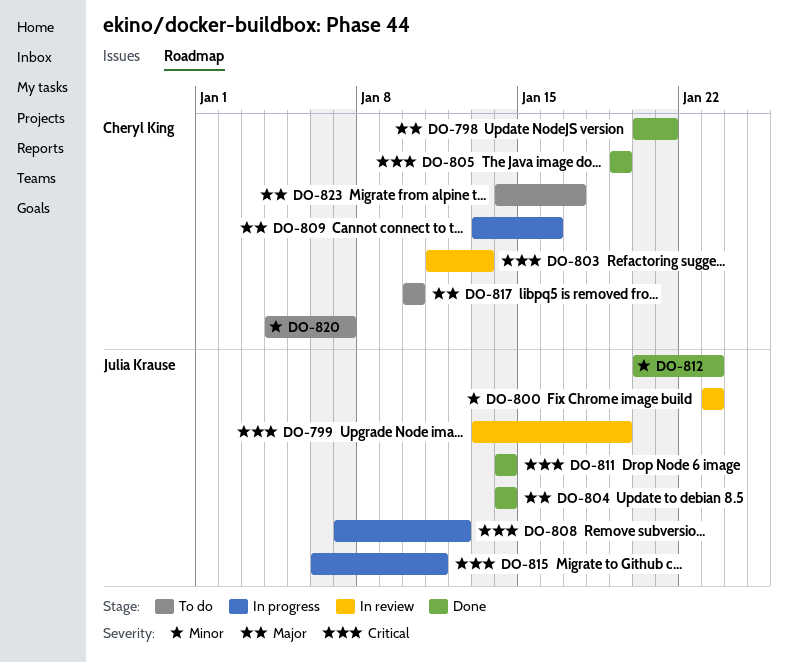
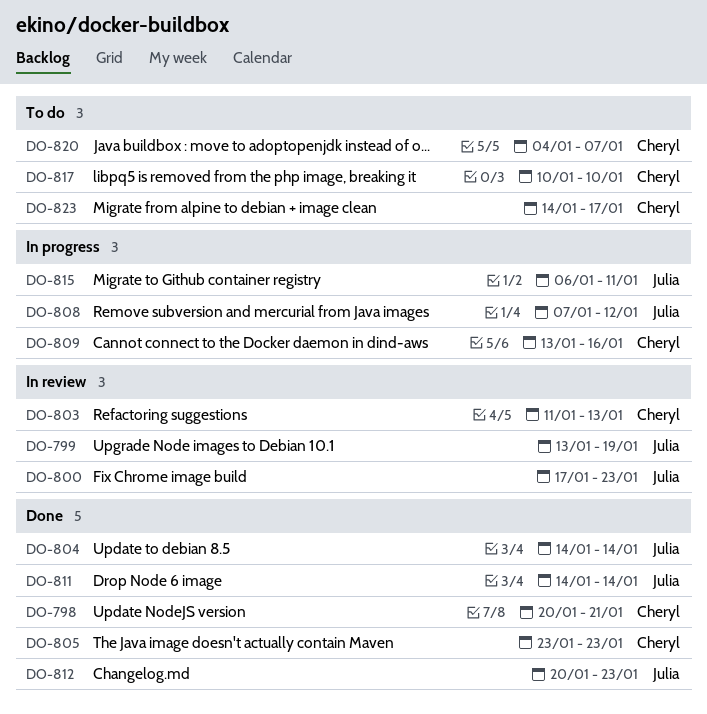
DO-800, start: Jan 23 -> Jan 17
DO-805, start: Jan 19 -> Jan 23
DO-805, due: Jan 19 -> Jan 23

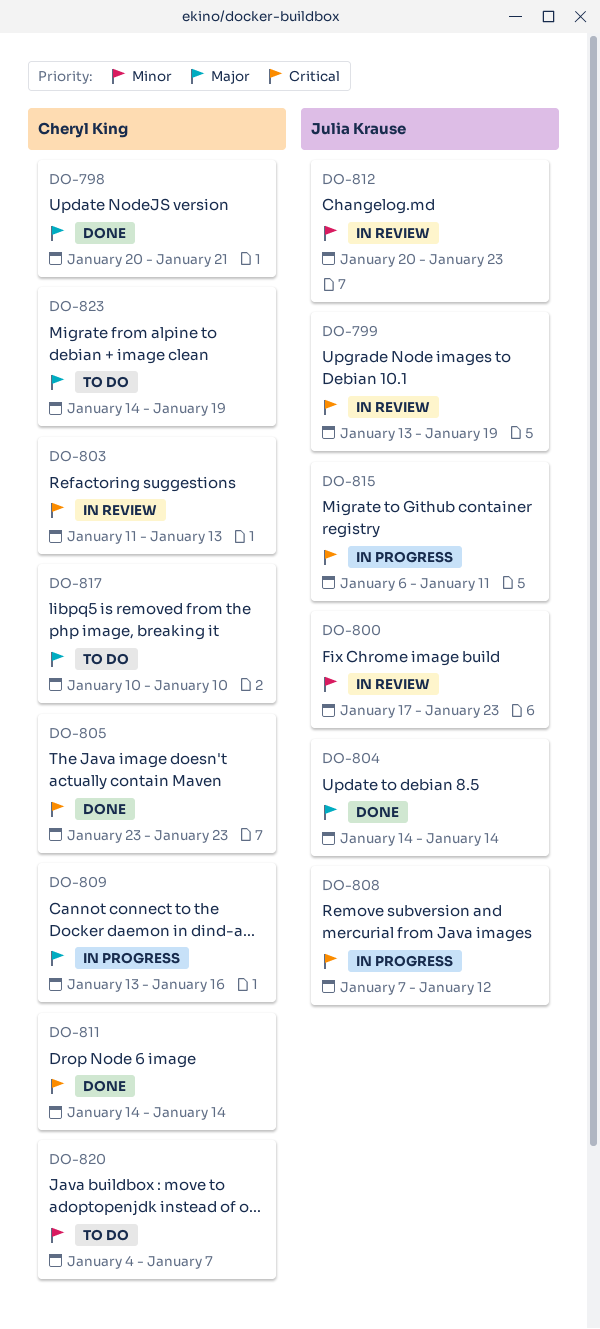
DO-811, owner: Julia Krause -> Cheryl King
DO-812, status: Done -> In review
DO-823, due: Jan 17 -> Jan 19

